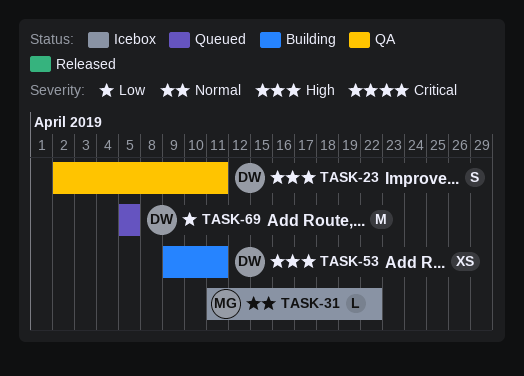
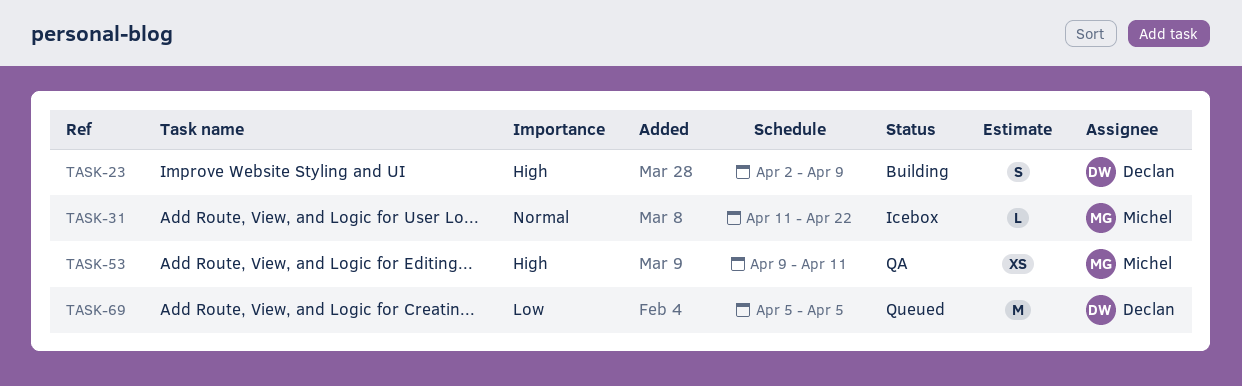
TASK-23, status: QA -> Building
TASK-23, due: Apr 11 -> Apr 9
TASK-53, status: Building -> QA
TASK-53, owner: Declan -> Michel

